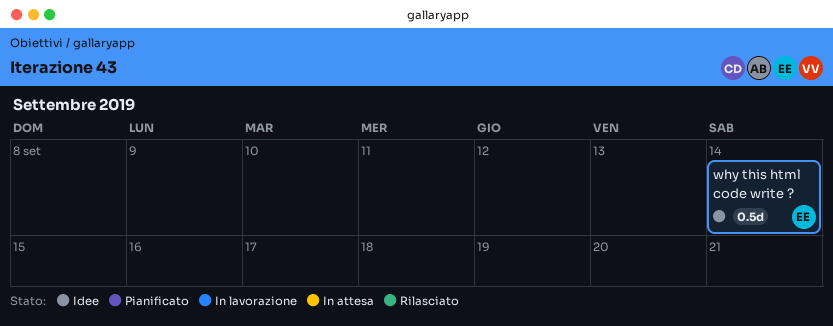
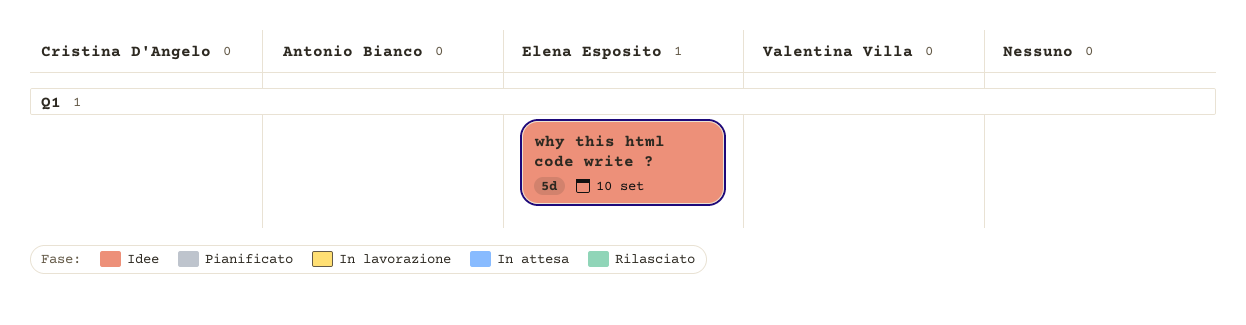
why this html code write ?, estimate: 0.5d -> 5d
why this html code write ?, due: Sep 14 -> Sep 10

